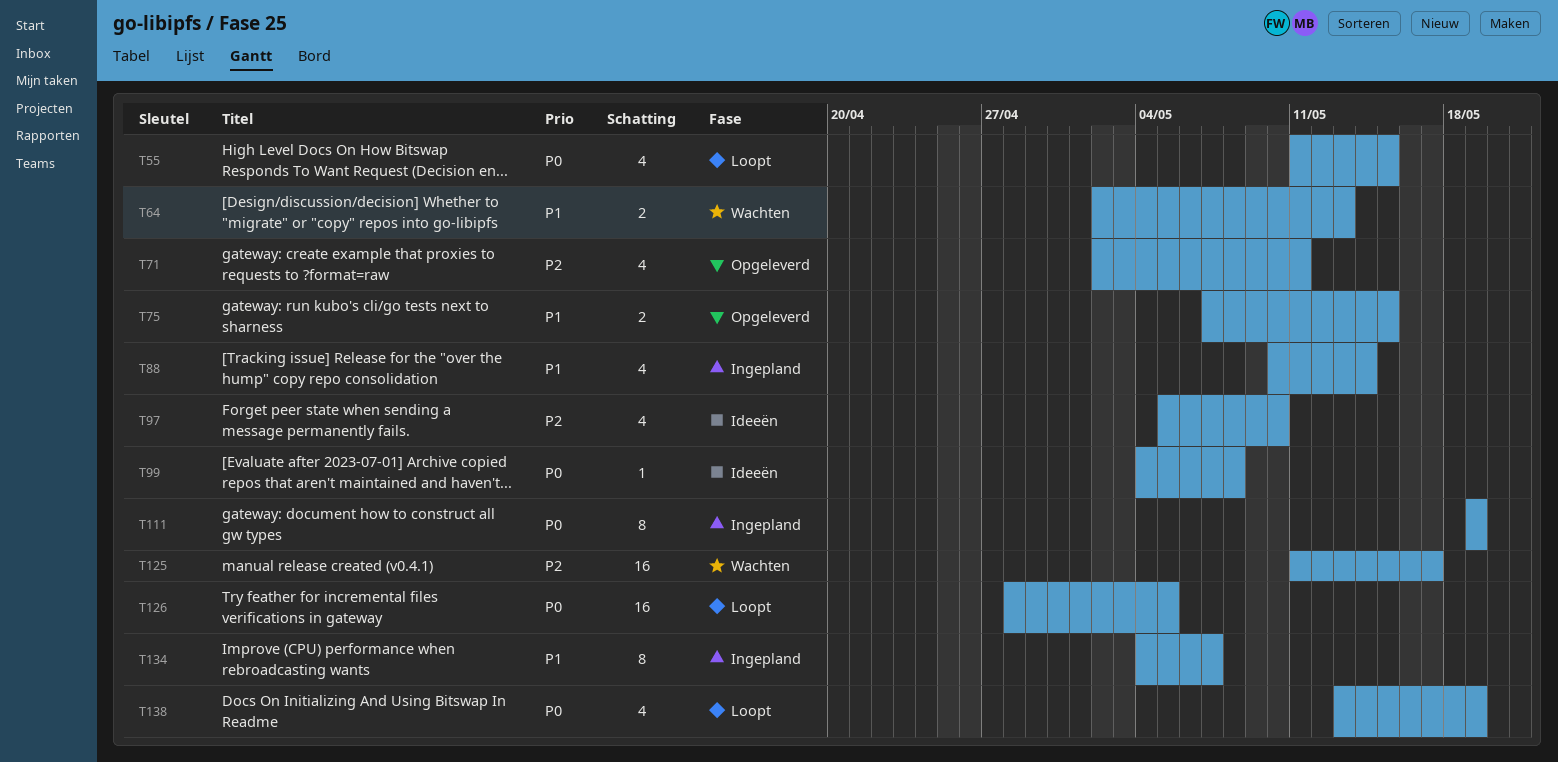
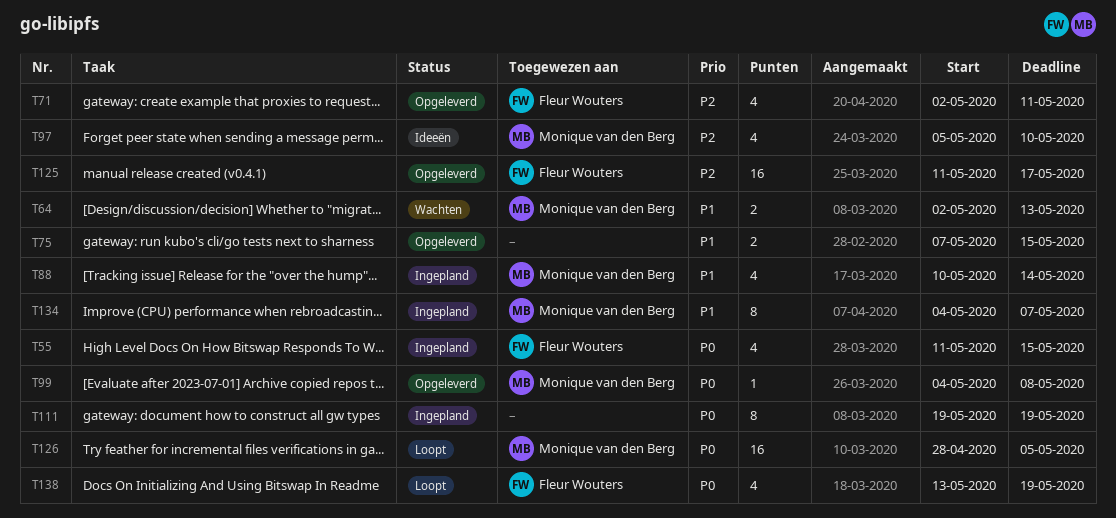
T55, status: Loopt -> Ingepland
T99, status: Ideeën -> Opgeleverd
T125, status: Wachten -> Opgeleverd

